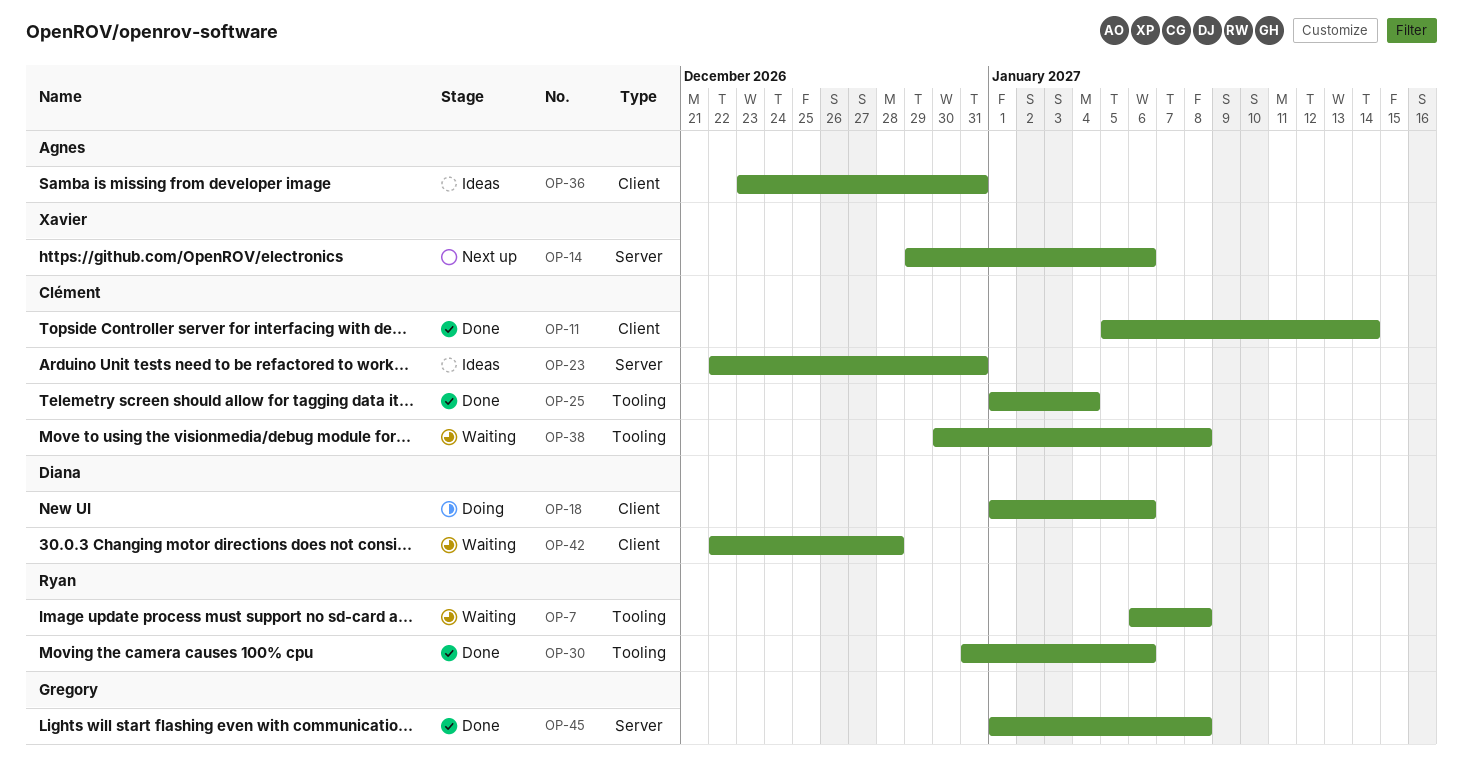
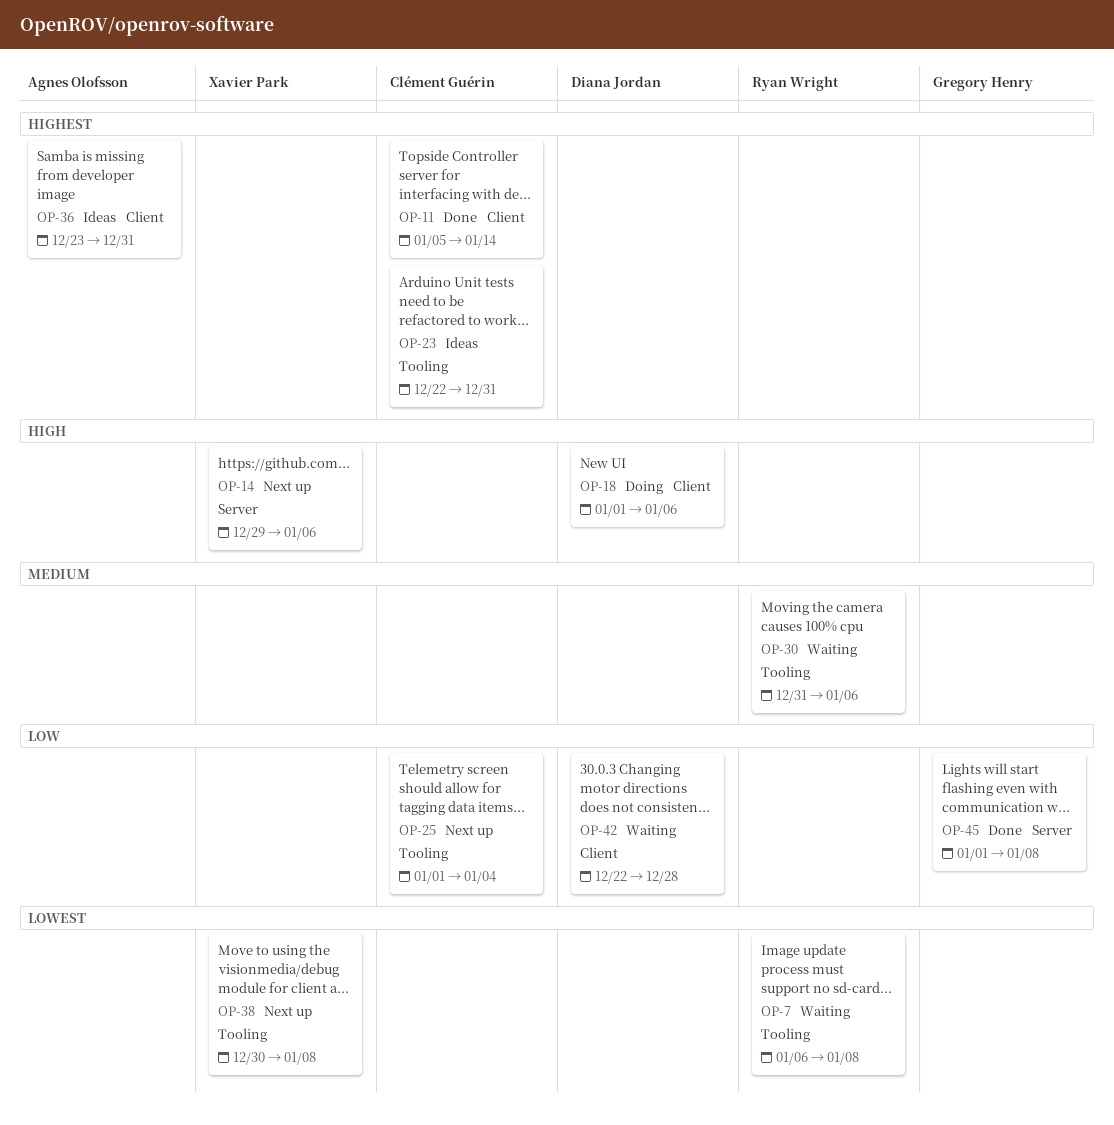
OP-23, label: Server -> Tooling
OP-25, status: Done -> Next up
OP-30, status: Done -> Waiting
OP-38, status: Waiting -> Next up
OP-38, owner: Clément Guérin -> Xavier Park

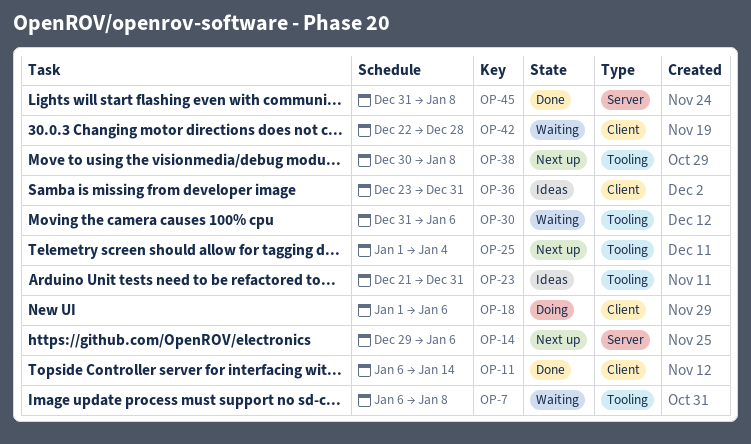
OP-11, start: Jan 5 -> Jan 6
OP-23, start: Dec 22 -> Dec 21
OP-45, start: Jan 1 -> Dec 31

